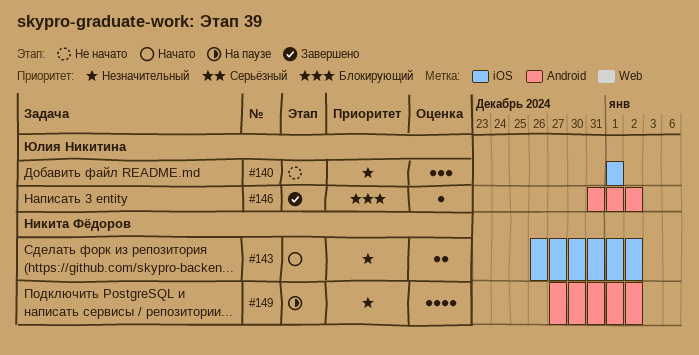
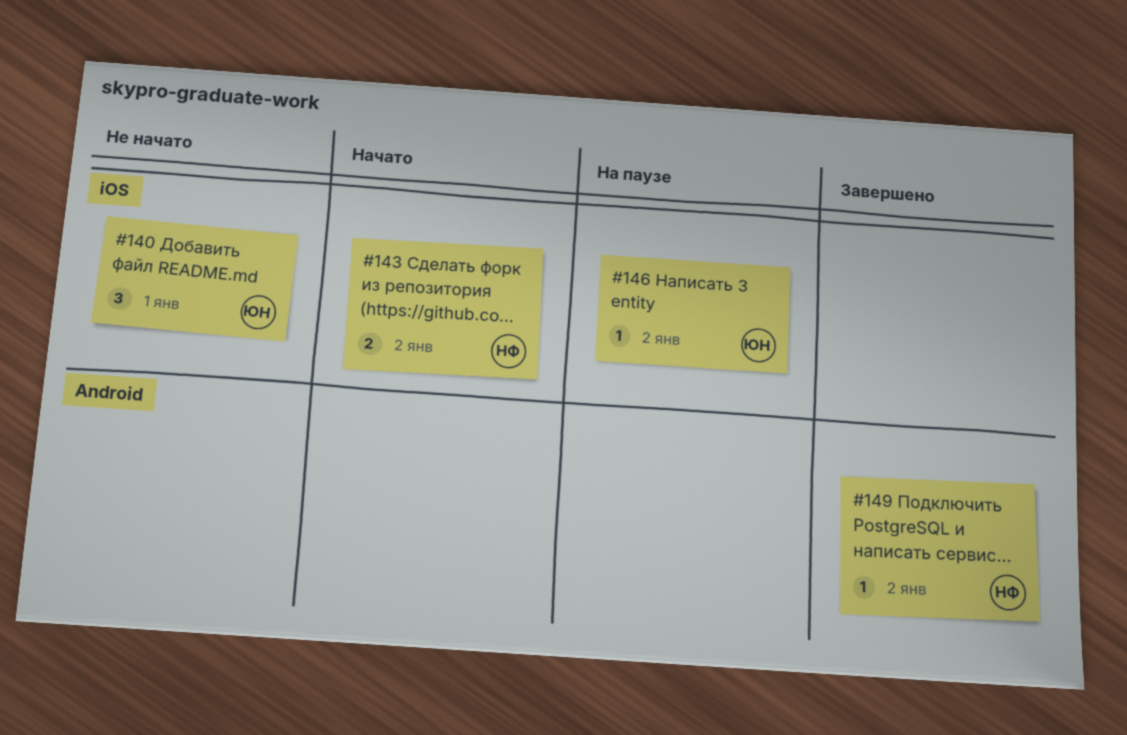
#146, status: Завершено -> На паузе
#146, label: Android -> iOS
#149, status: На паузе -> Завершено
#149, estimate: 4 -> 1

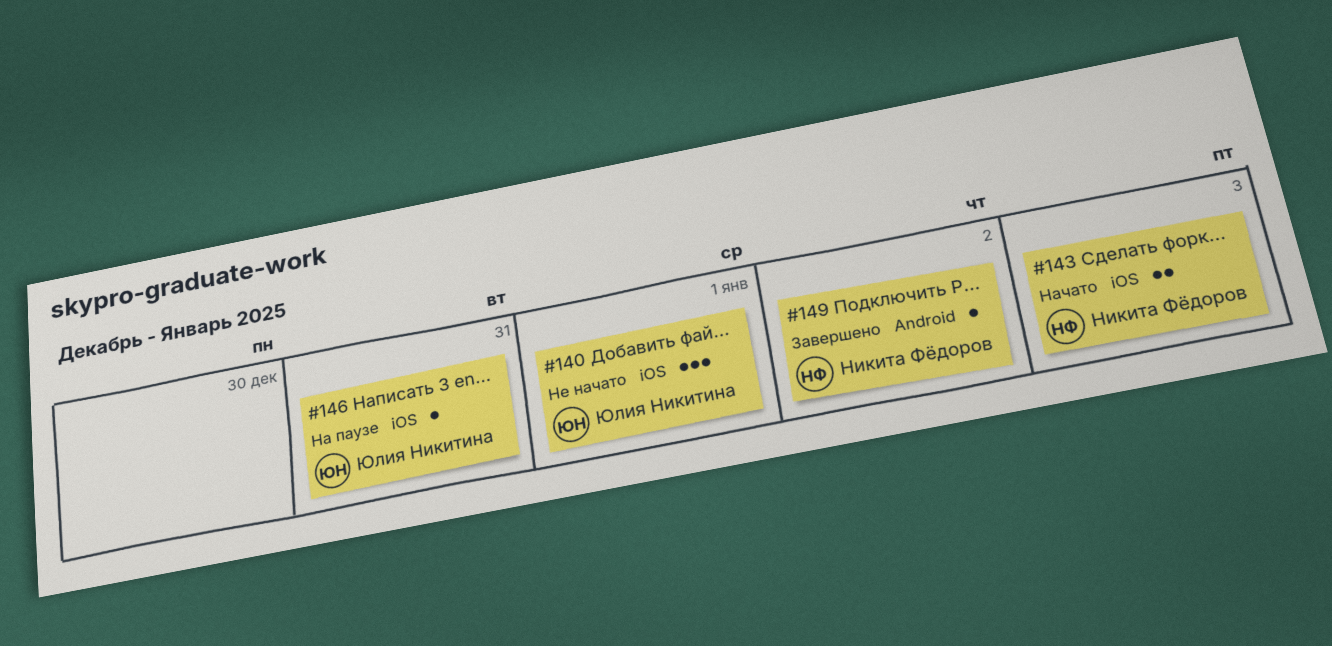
#143, due: Jan 2 -> Jan 3
#146, due: Jan 2 -> Dec 31

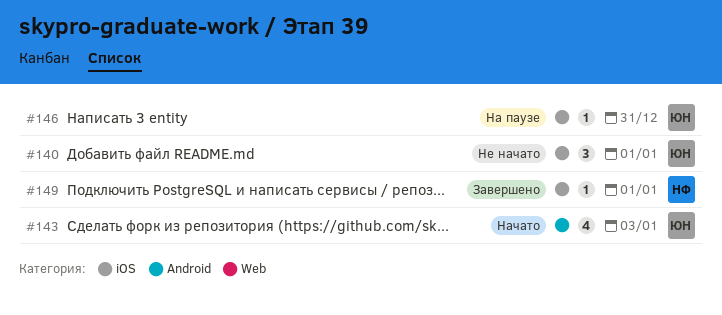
#143, owner: Никита Фёдоров -> Юлия Никитина
#143, label: iOS -> Android
#143, estimate: 2 -> 4
#149, label: Android -> iOS
#149, due: Jan 2 -> Jan 1

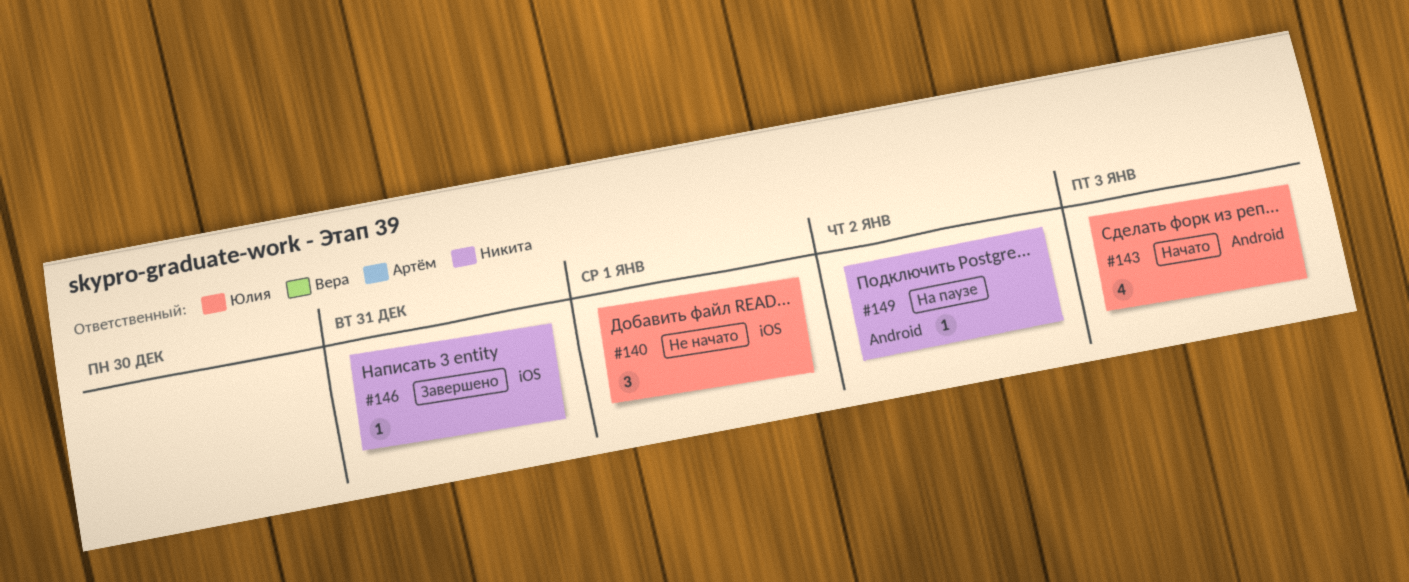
#146, status: На паузе -> Завершено
#146, owner: Юлия -> Никита
#149, status: Завершено -> На паузе
#149, label: iOS -> Android
#149, due: Jan 1 -> Jan 2

